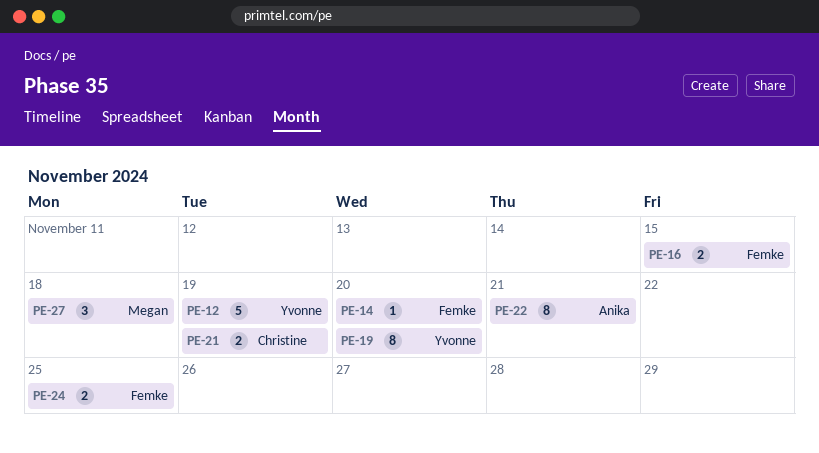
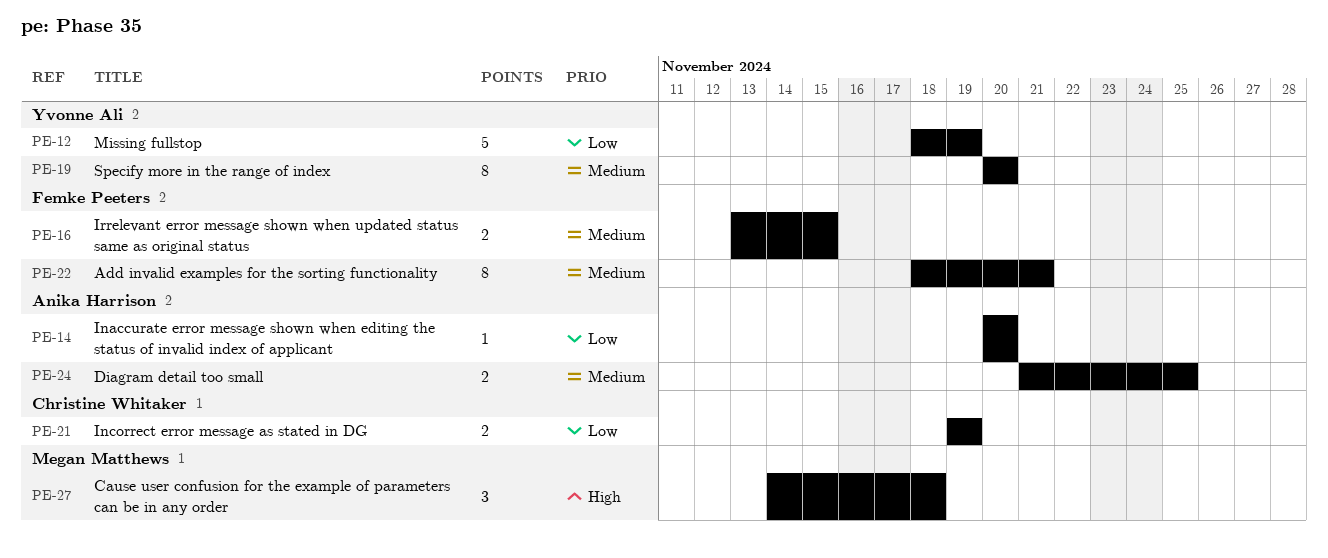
PE-14, owner: Femke Peeters -> Anika Harrison
PE-22, owner: Anika Harrison -> Femke Peeters
PE-24, owner: Femke Peeters -> Anika Harrison

